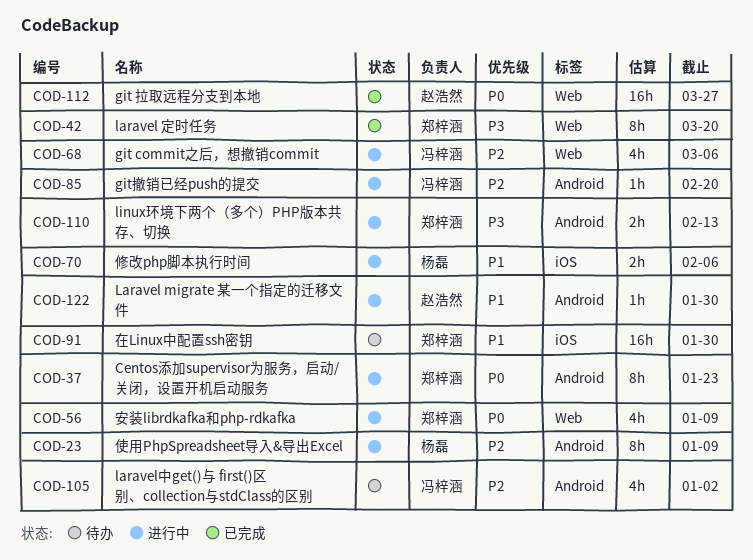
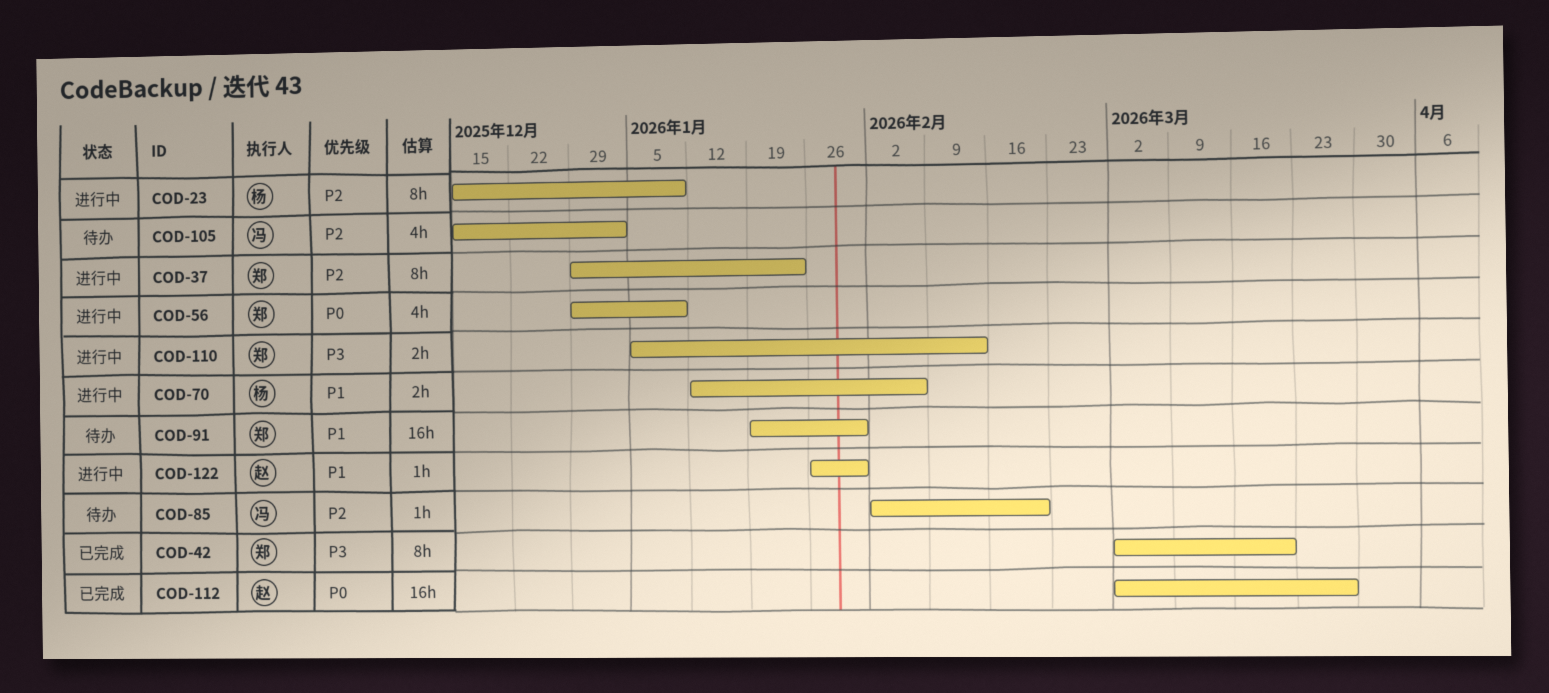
COD-37, priority: P0 -> P2
COD-68: present -> none
COD-85, status: 进行中 -> 待办

